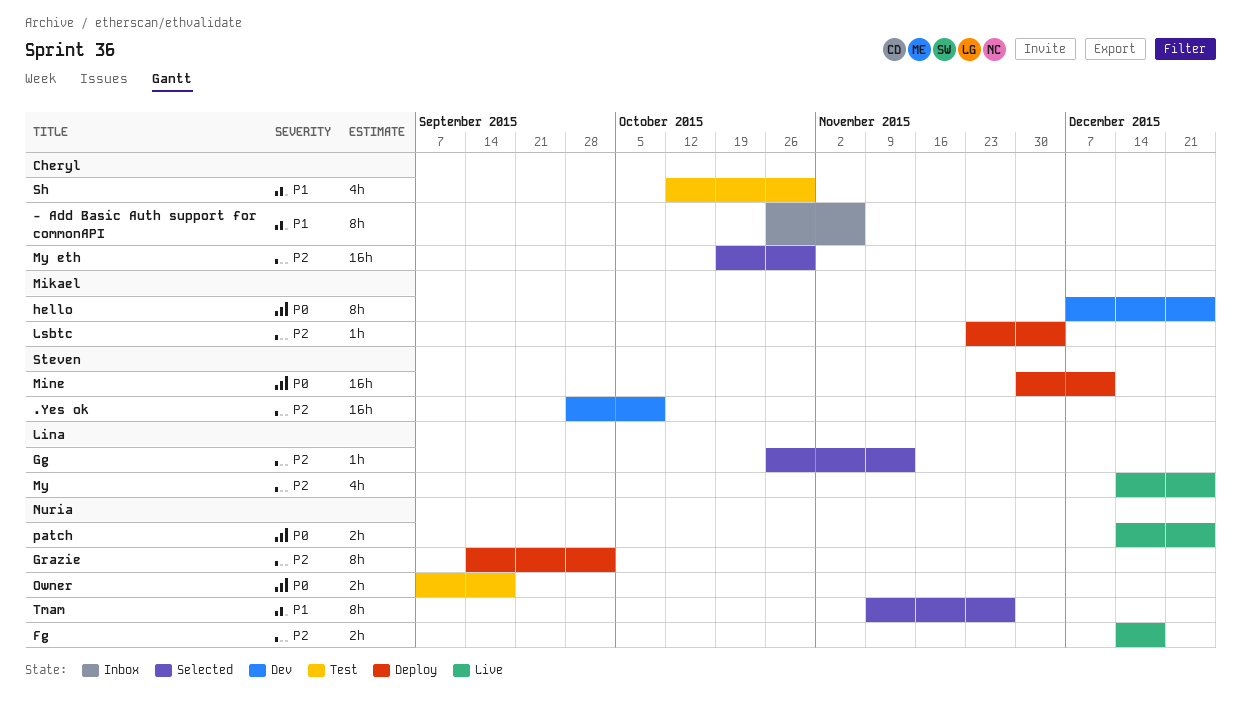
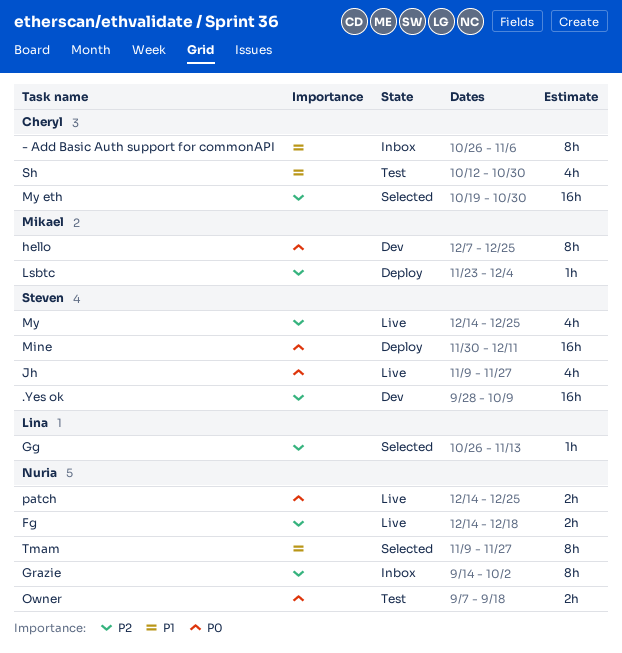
Grazie, status: Deploy -> Inbox
Jh: none -> present
My, owner: Lina -> Steven

